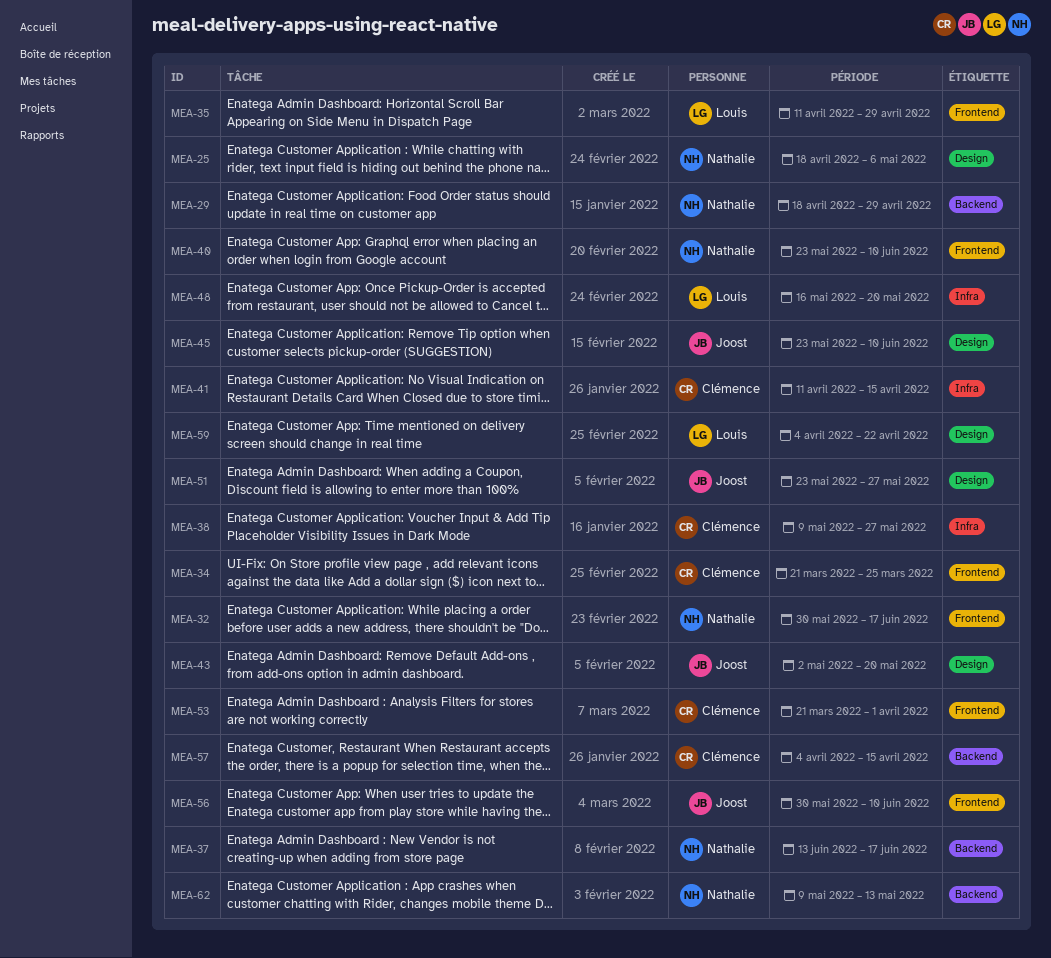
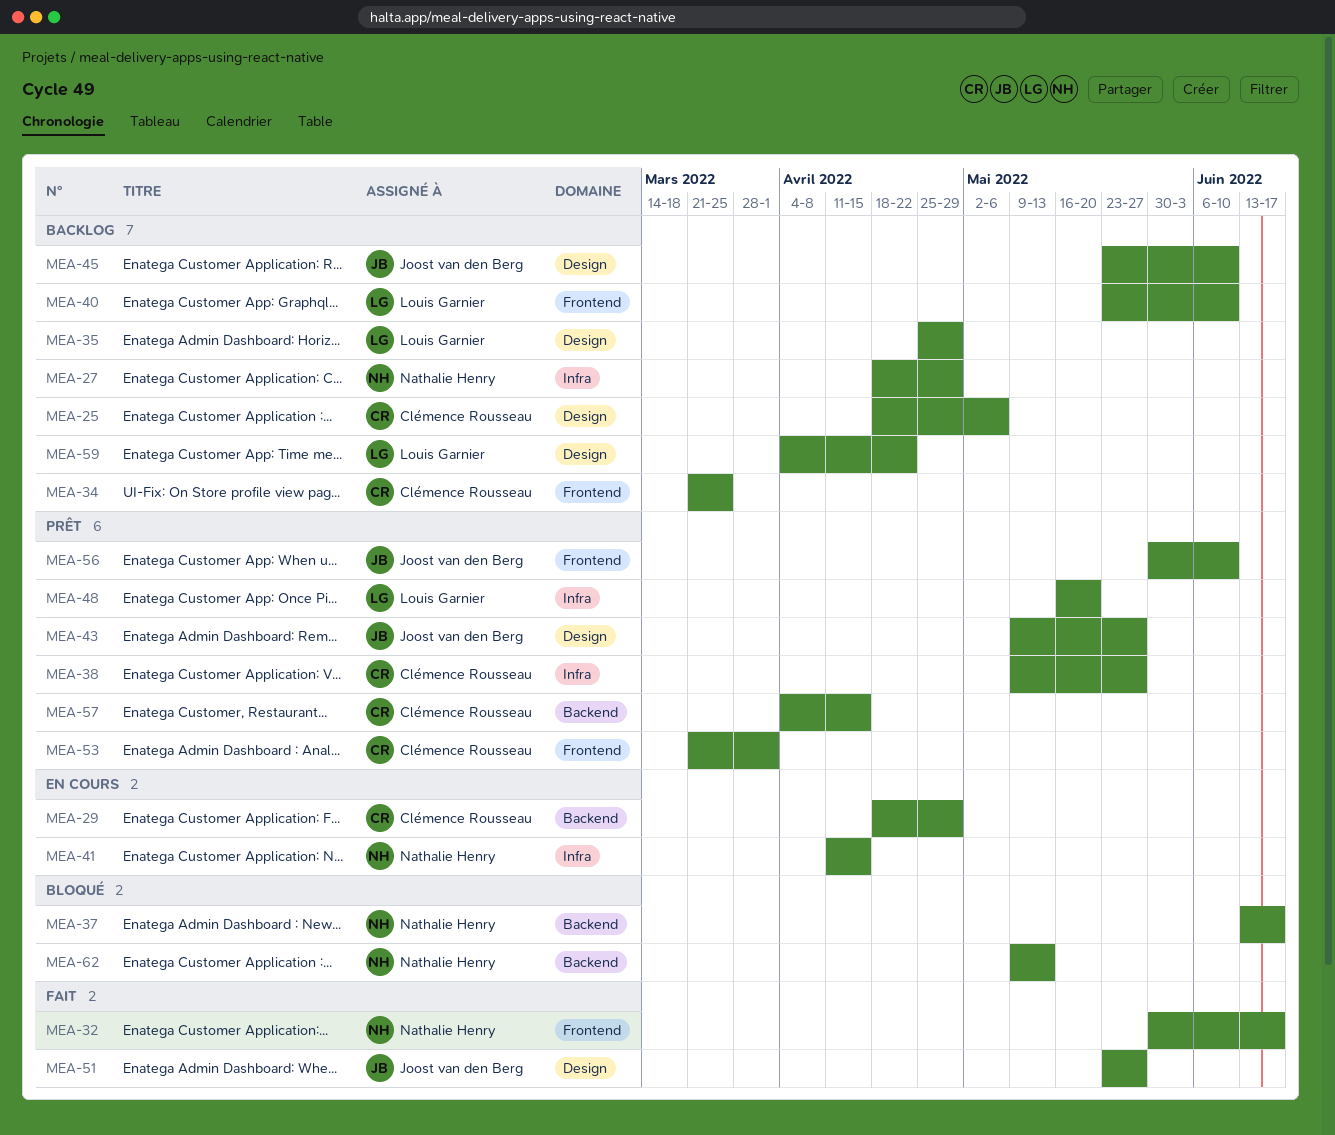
MEA-25, owner: Nathalie Henry -> Clémence Rousseau
MEA-27: none -> present
MEA-29, owner: Nathalie Henry -> Clémence Rousseau
MEA-35, label: Frontend -> Design
MEA-35, start: Apr 11 -> Apr 25
MEA-40, owner: Nathalie Henry -> Louis Garnier
MEA-41, owner: Clémence Rousseau -> Nathalie Henry
MEA-43, start: May 2 -> May 9
MEA-43, due: May 20 -> May 27

